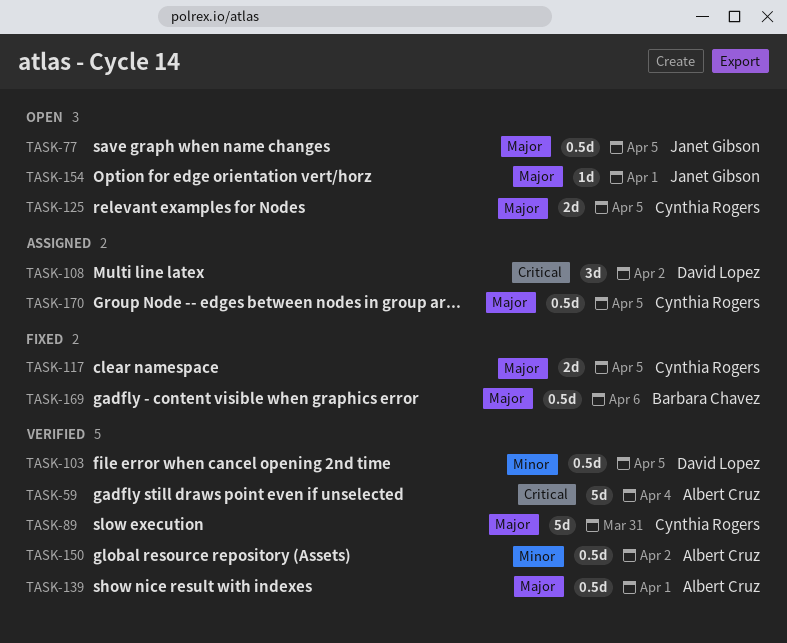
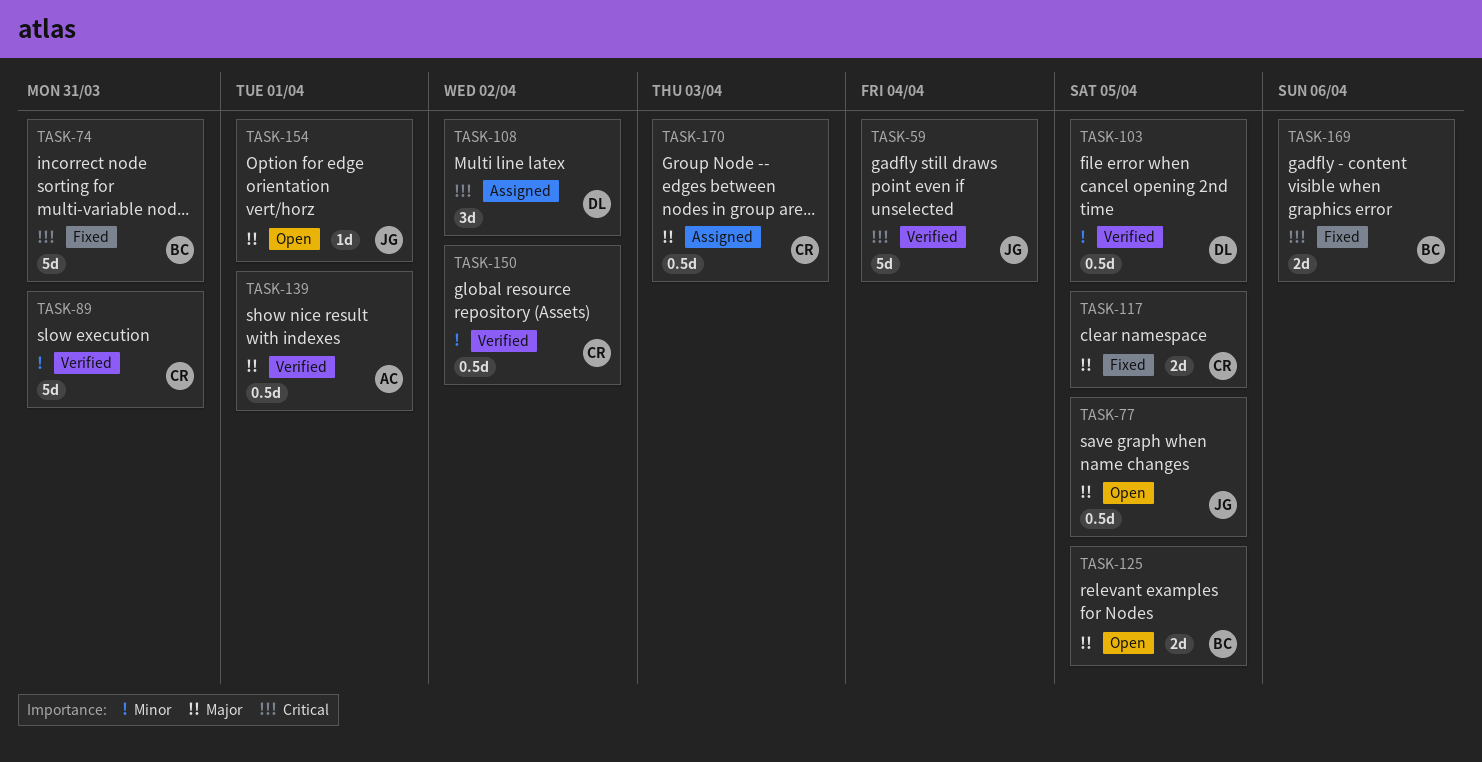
TASK-59, owner: Albert Cruz -> Janet Gibson
TASK-74: none -> present
TASK-89, priority: Major -> Minor
TASK-125, owner: Cynthia Rogers -> Barbara Chavez
TASK-150, owner: Albert Cruz -> Cynthia Rogers
TASK-169, priority: Major -> Critical
TASK-169, estimate: 0.5d -> 2d
TASK-170, due: Apr 5 -> Apr 3

